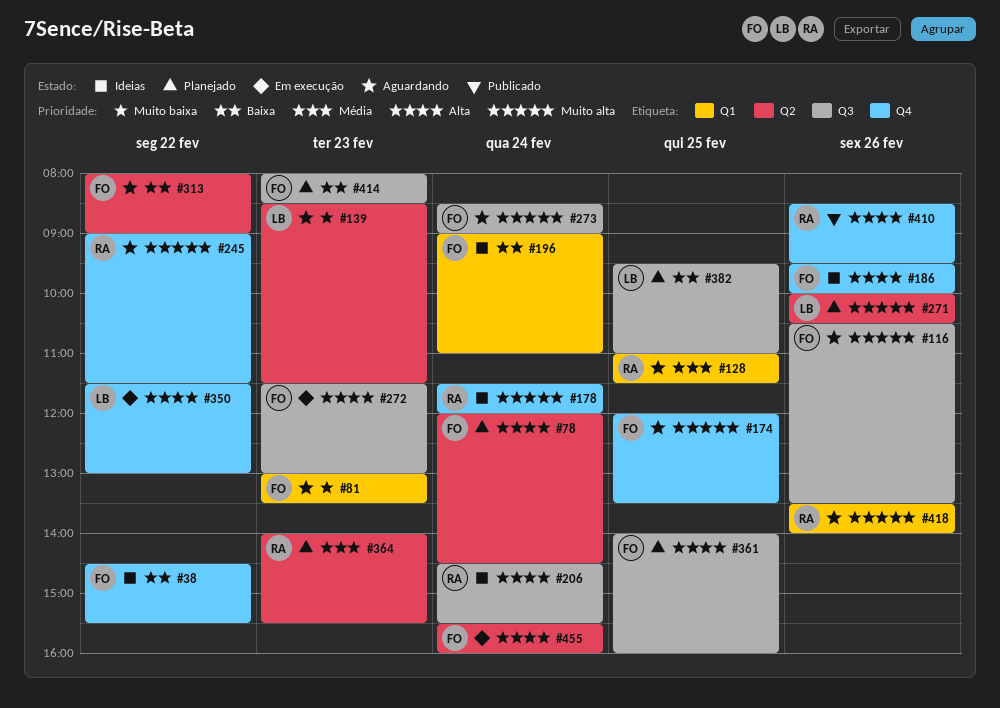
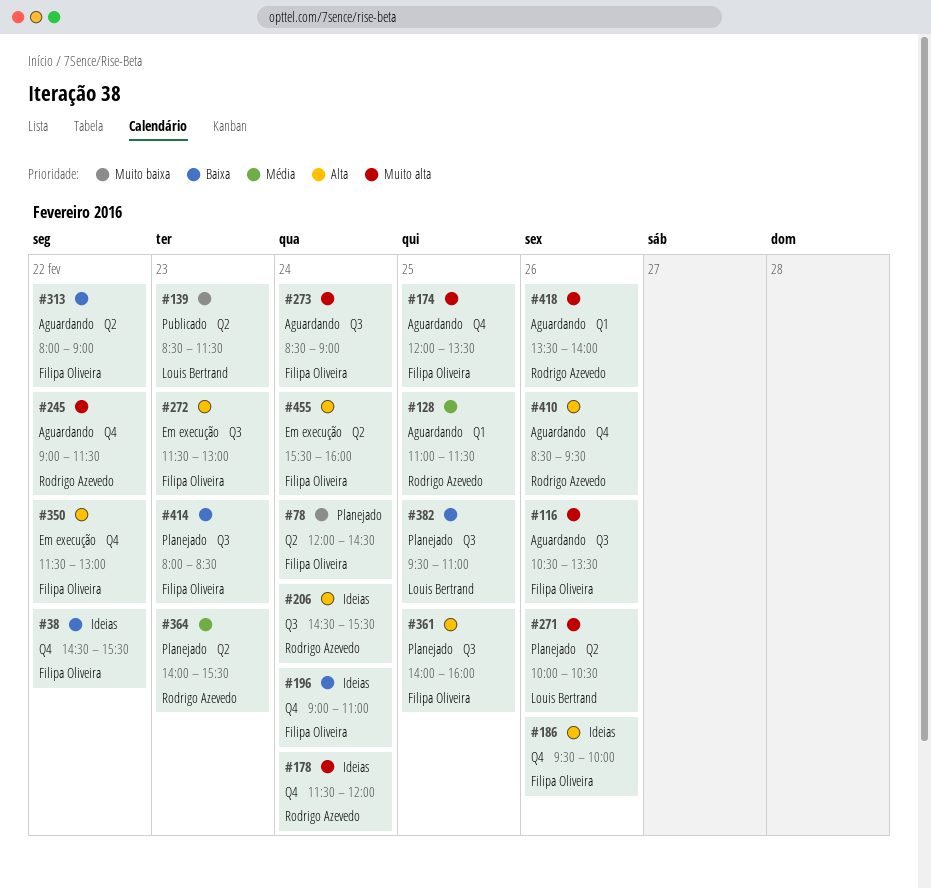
#78, priority: Alta -> Muito baixa
#81: present -> none
#139, status: Aguardando -> Publicado
#196, label: Q1 -> Q4
#350, owner: Louis Bertrand -> Filipa Oliveira
#410, status: Publicado -> Aguardando

